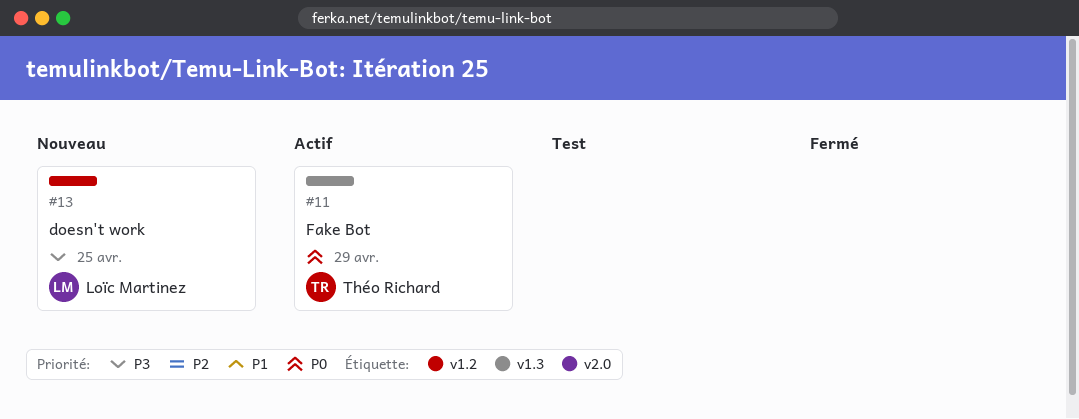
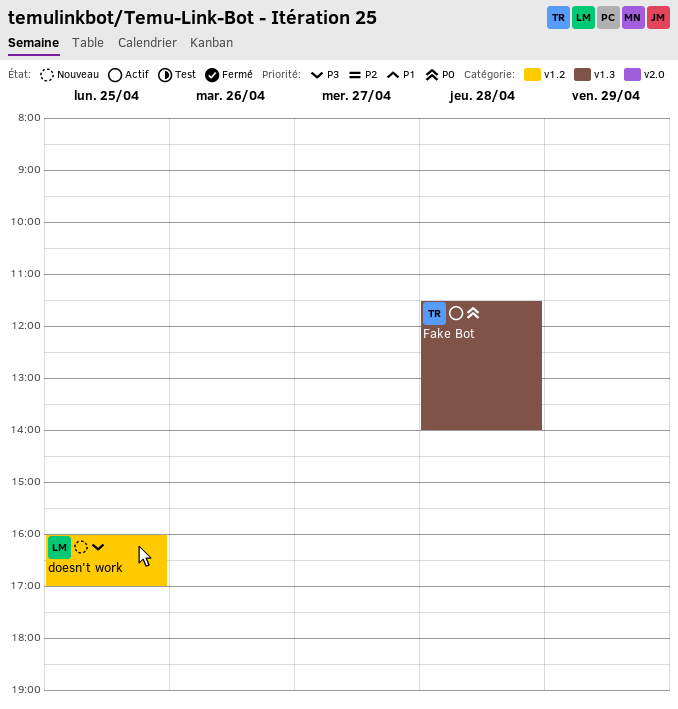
Fake Bot, day: Apr 29 -> Apr 28

